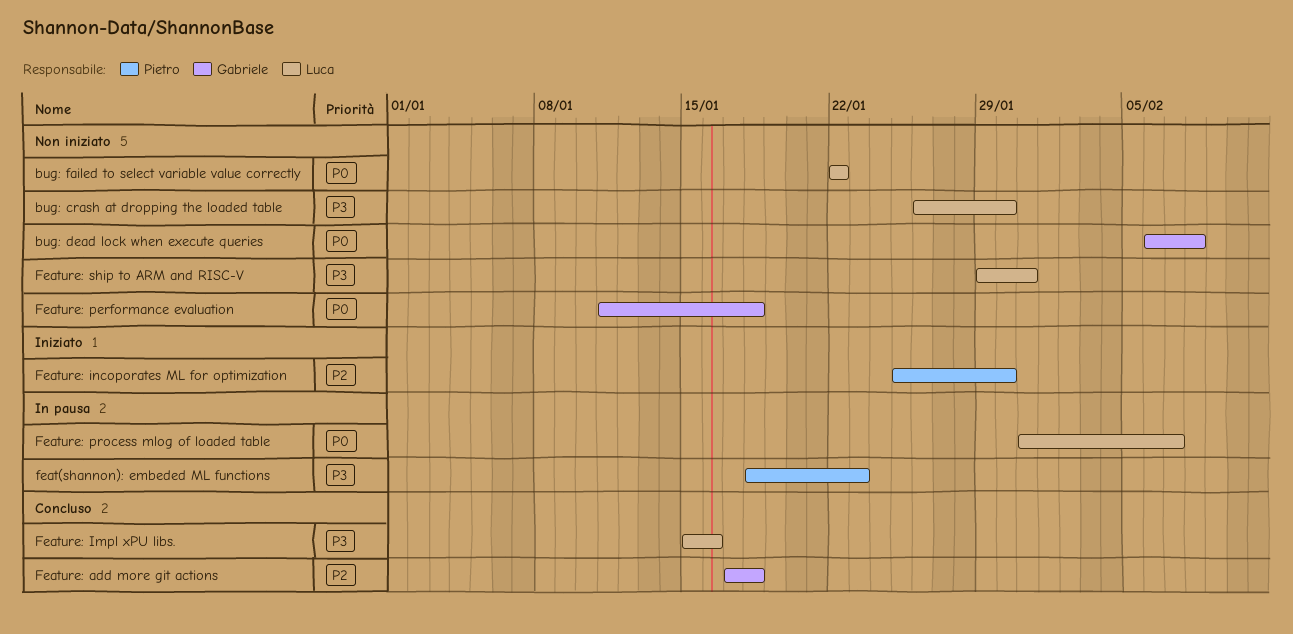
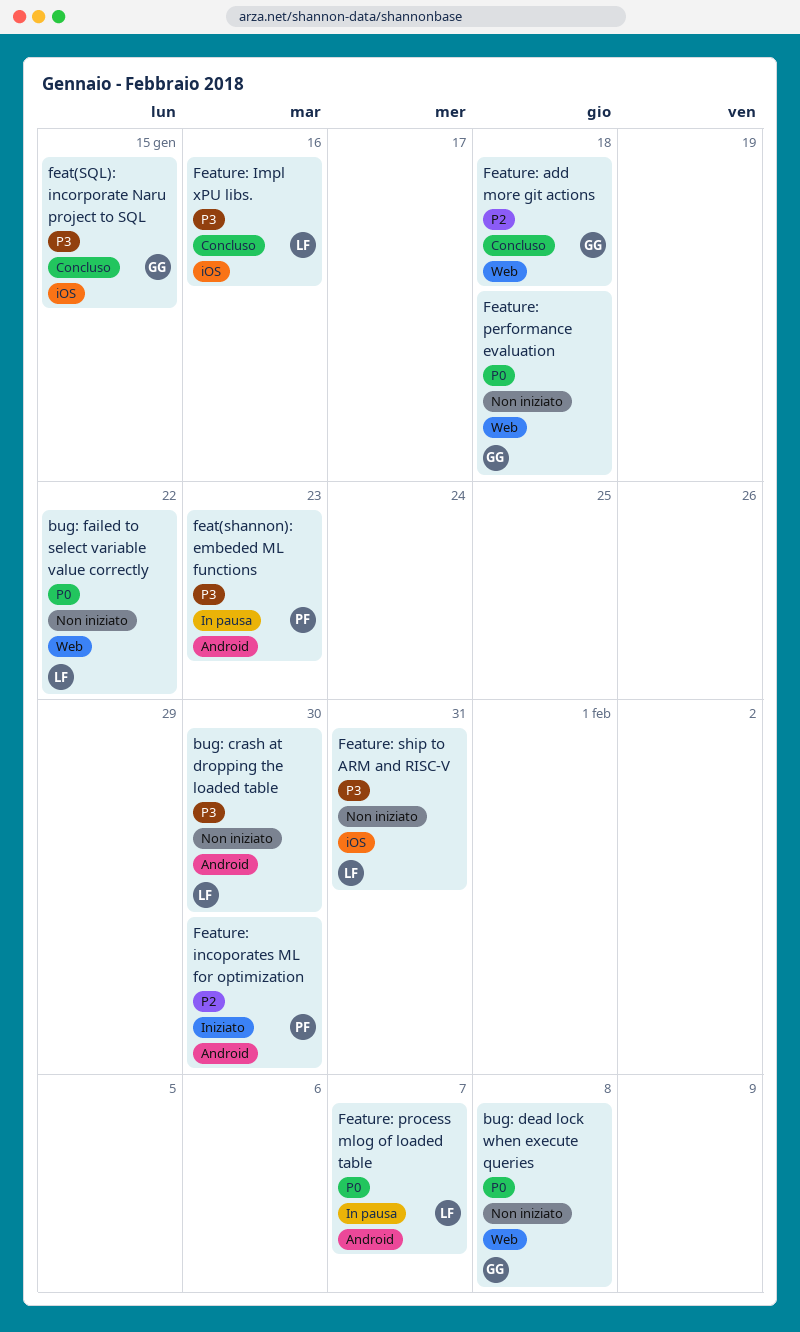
feat(SQL): incorporate Naru project to SQL: none -> present

